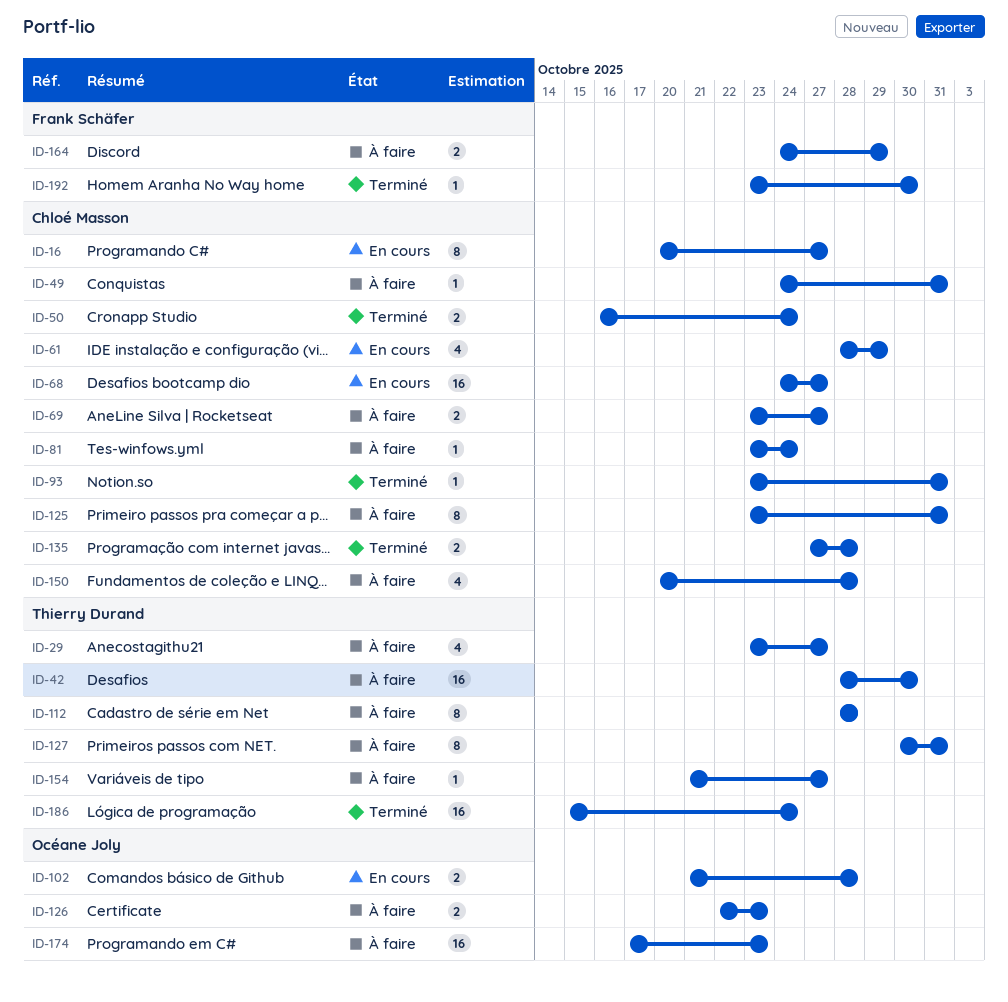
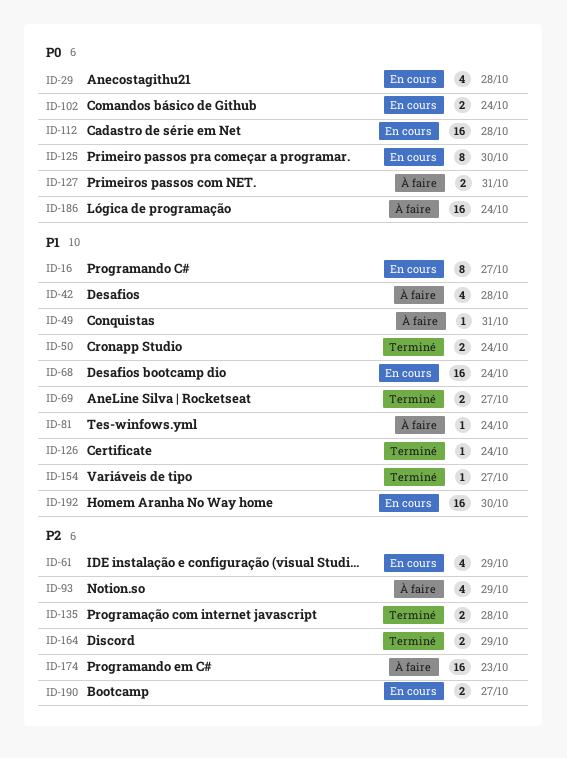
ID-29, status: À faire -> En cours
ID-29, due: Oct 27 -> Oct 28
ID-42, estimate: 16 -> 4
ID-42, due: Oct 30 -> Oct 28
ID-68, due: Oct 27 -> Oct 24
ID-69, status: À faire -> Terminé
ID-93, status: Terminé -> À faire
ID-93, estimate: 1 -> 4
ID-93, due: Oct 31 -> Oct 29
ID-102, due: Oct 28 -> Oct 24
ID-112, status: À faire -> En cours
ID-112, estimate: 8 -> 16
ID-125, status: À faire -> En cours
ID-125, due: Oct 31 -> Oct 30
ID-126, status: À faire -> Terminé
ID-126, estimate: 2 -> 1
ID-126, due: Oct 23 -> Oct 24
ID-127, estimate: 8 -> 2
ID-150: present -> none
ID-154, status: À faire -> Terminé
ID-164, status: À faire -> Terminé
ID-186, status: Terminé -> À faire
ID-190: none -> present
ID-192, status: Terminé -> En cours
ID-192, estimate: 1 -> 16

